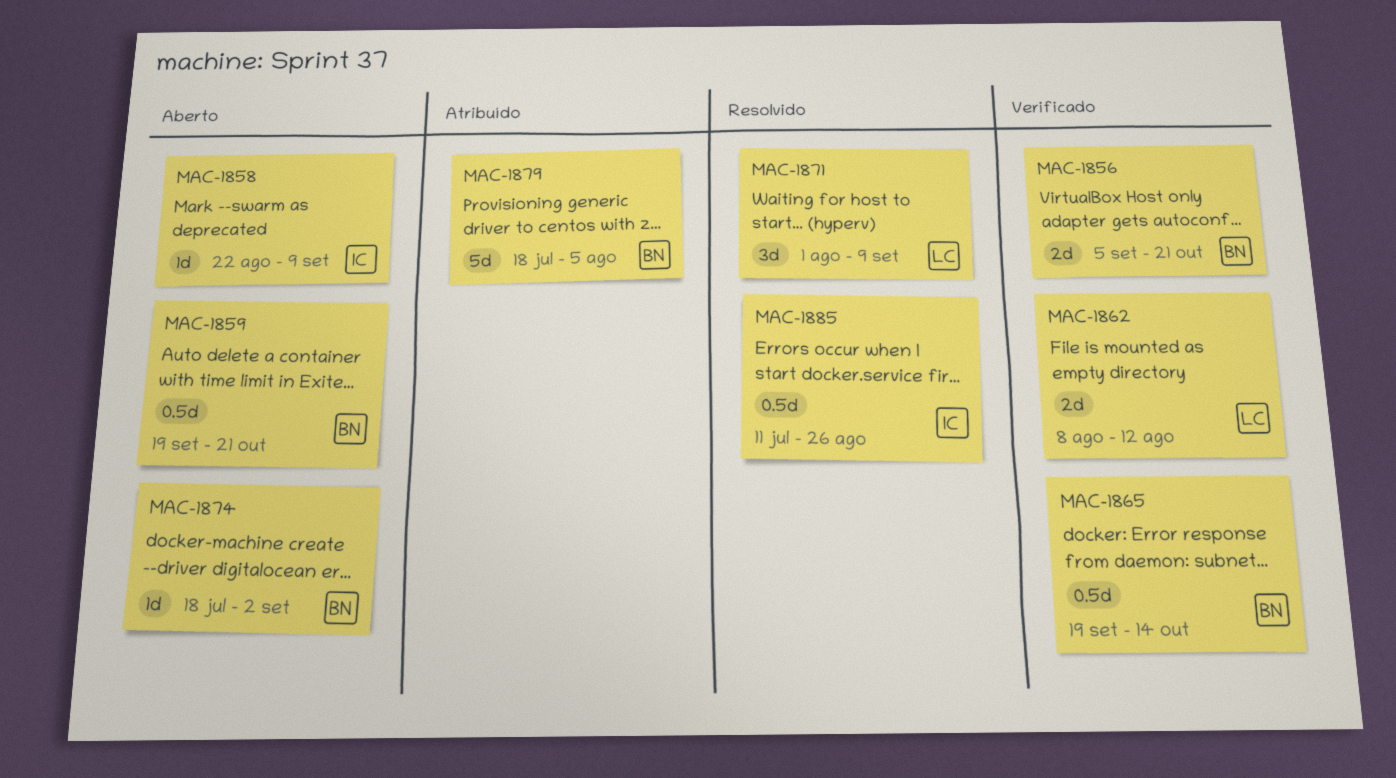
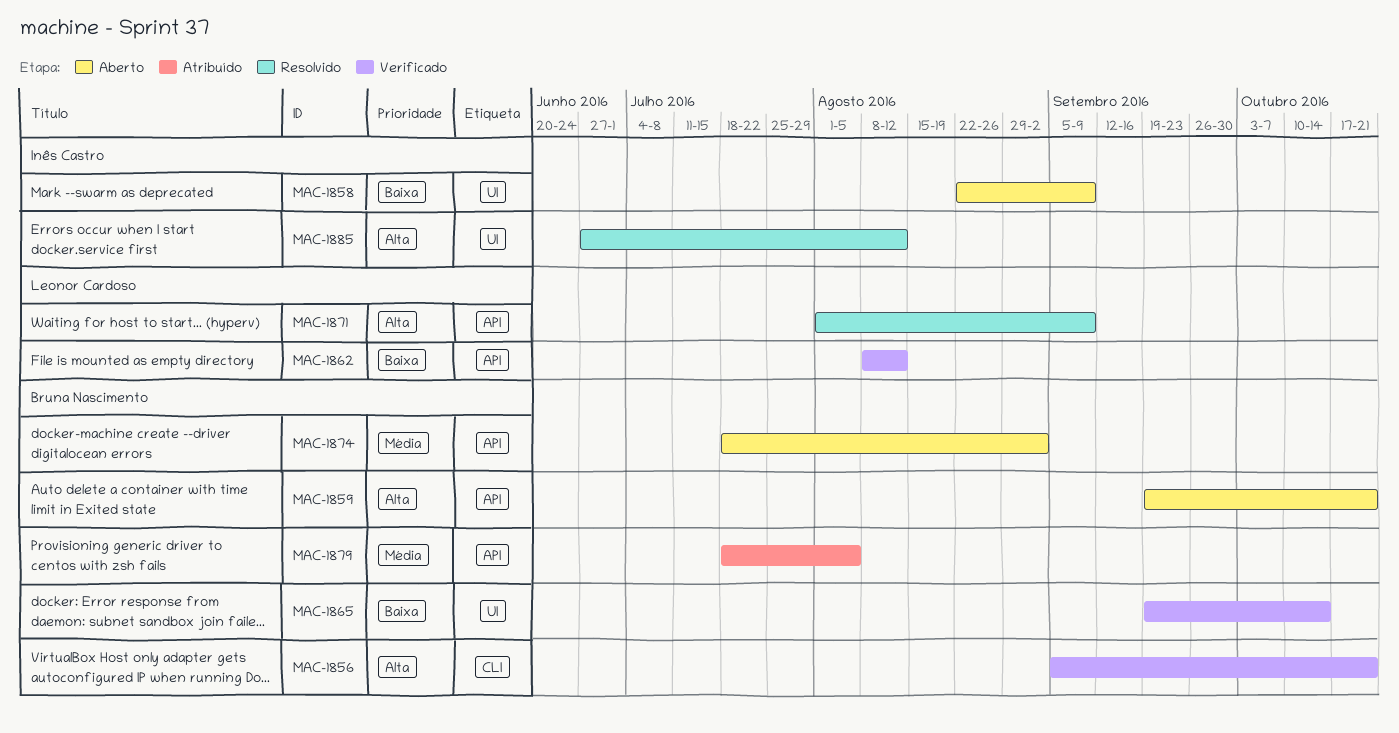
MAC-1885, start: Jul 11 -> Jun 27
MAC-1885, due: Aug 26 -> Aug 12

